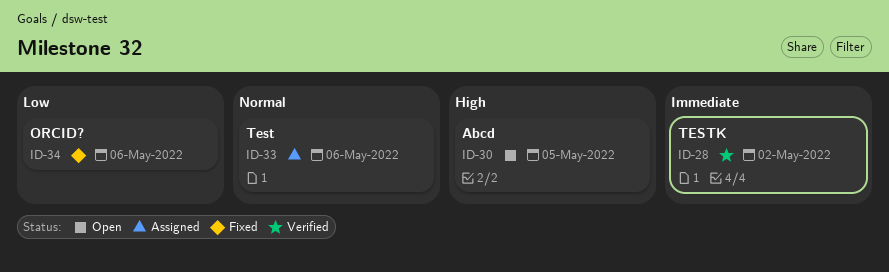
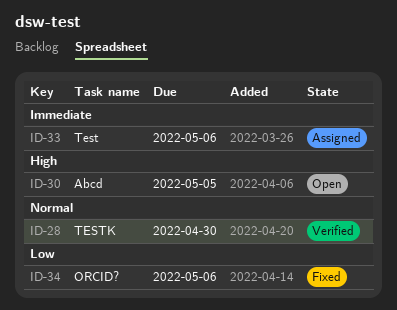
ID-28, priority: Immediate -> Normal
ID-28, due: May 2 -> Apr 30
ID-33, priority: Normal -> Immediate

